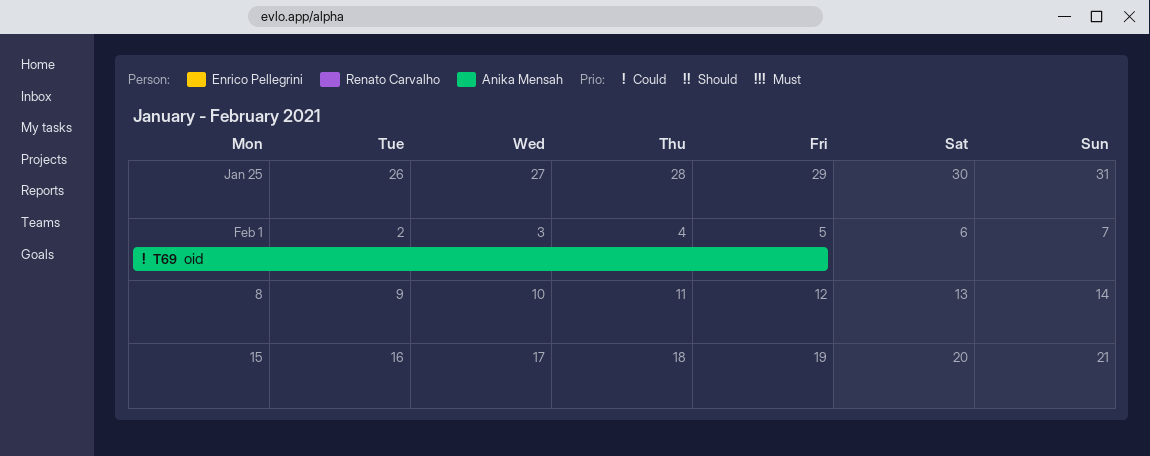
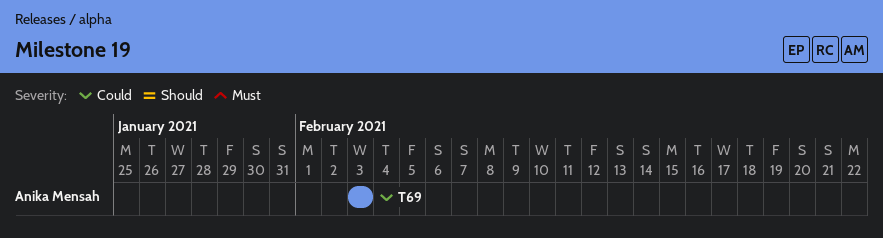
T69, start: Feb 1 -> Feb 3
T69, due: Feb 5 -> Feb 3

